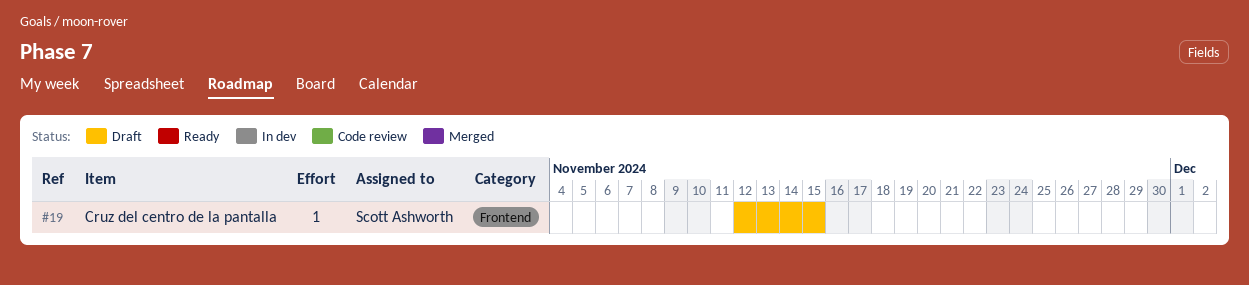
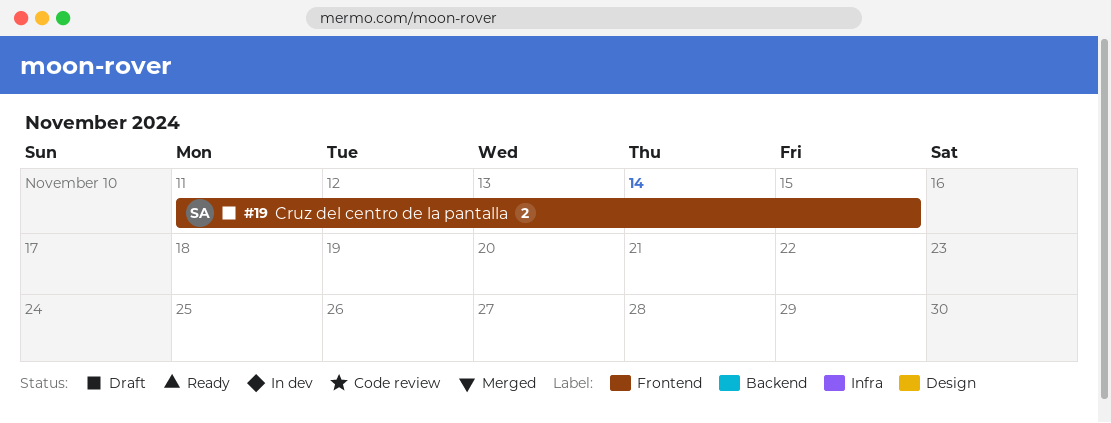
#19, estimate: 1 -> 2
#19, start: Nov 12 -> Nov 11

